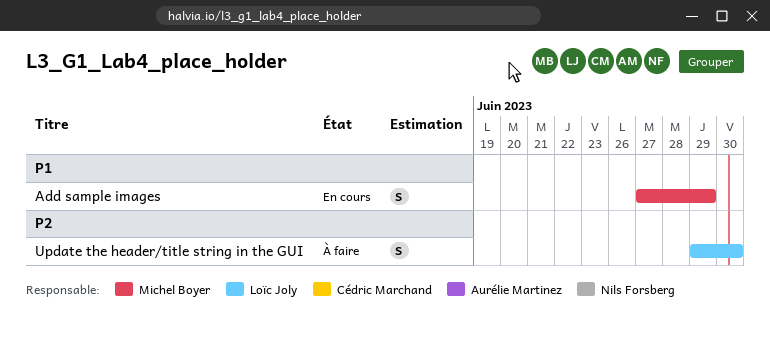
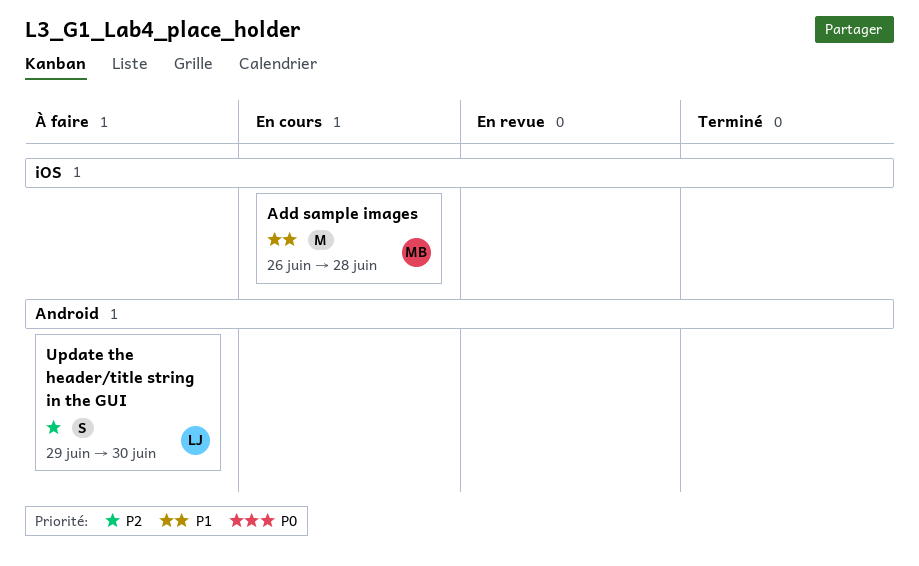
Add sample images, estimate: S -> M
Add sample images, start: Jun 27 -> Jun 26
Add sample images, due: Jun 29 -> Jun 28

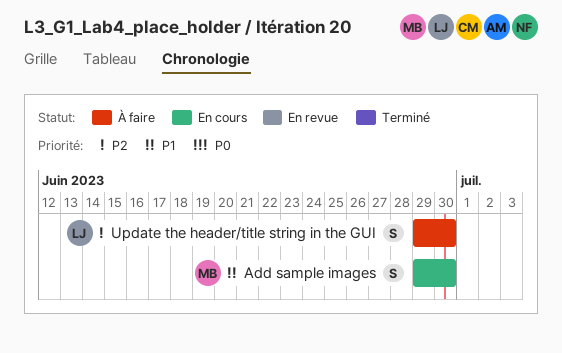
Add sample images, estimate: M -> S
Add sample images, start: Jun 26 -> Jun 29
Add sample images, due: Jun 28 -> Jun 30

